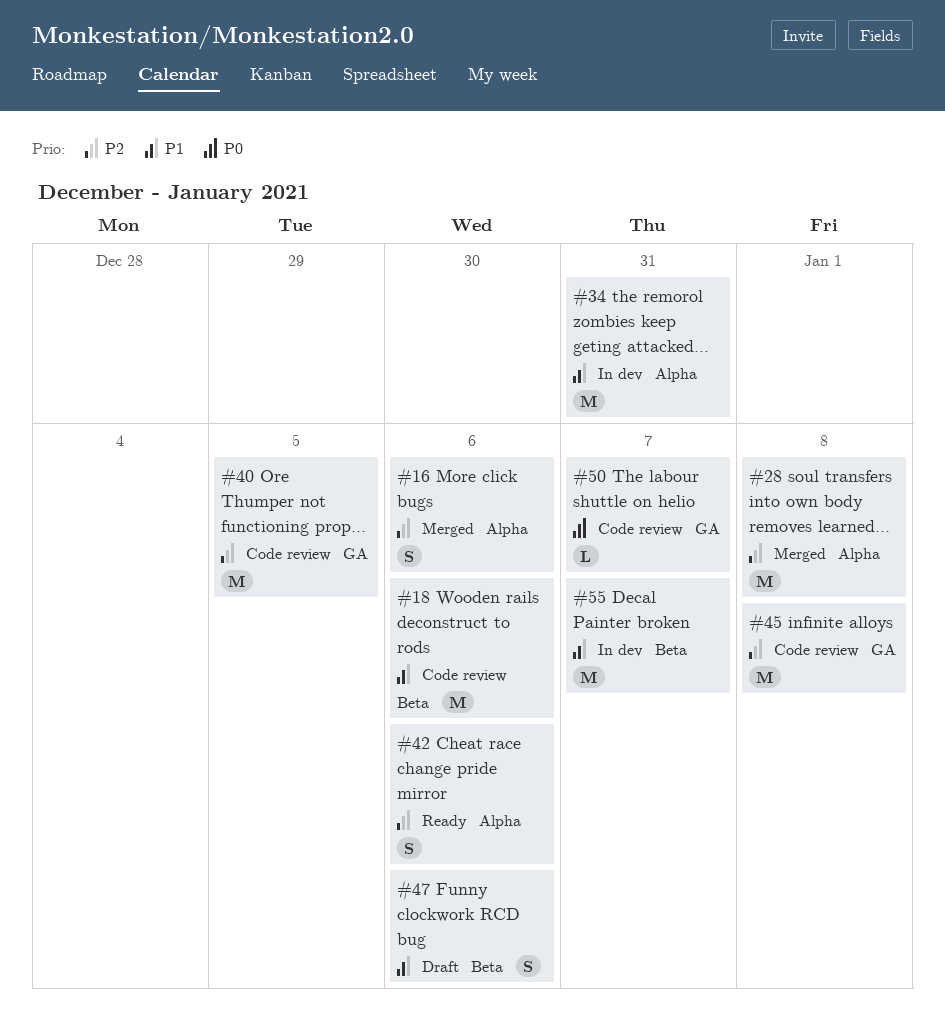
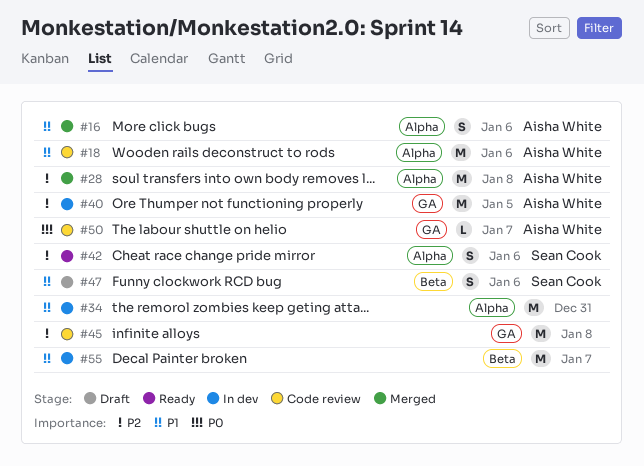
#16, priority: P2 -> P1
#18, label: Beta -> Alpha
#40, status: Code review -> In dev

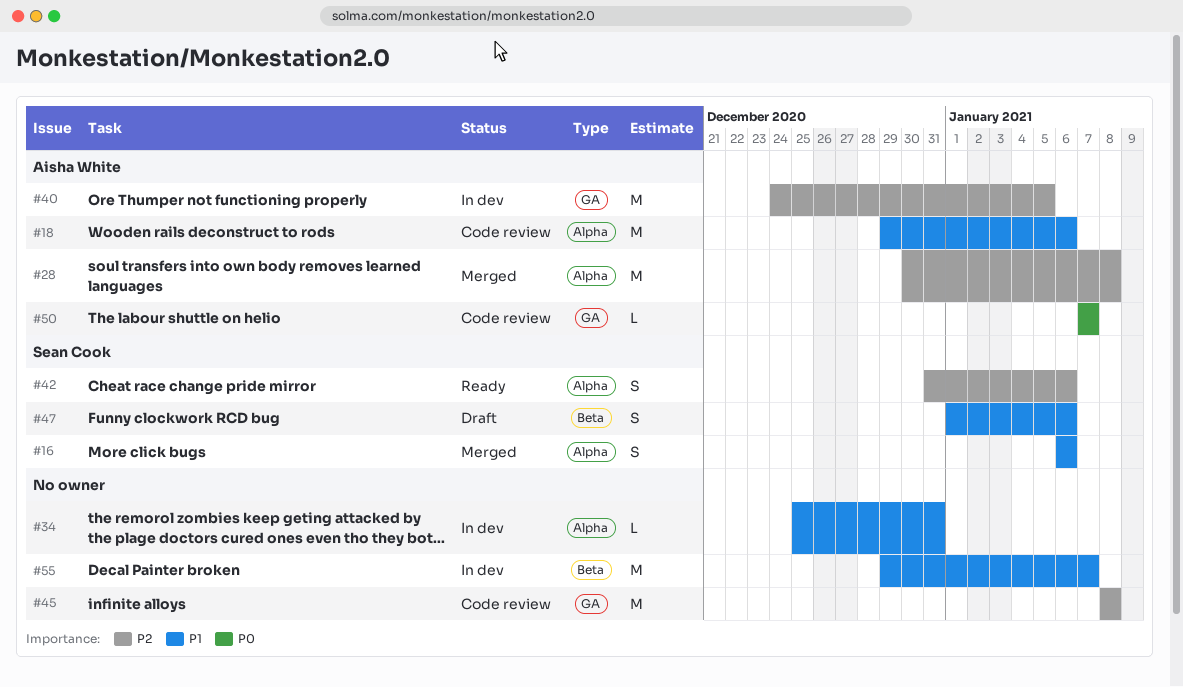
#16, owner: Aisha White -> Sean Cook
#34, estimate: M -> L

